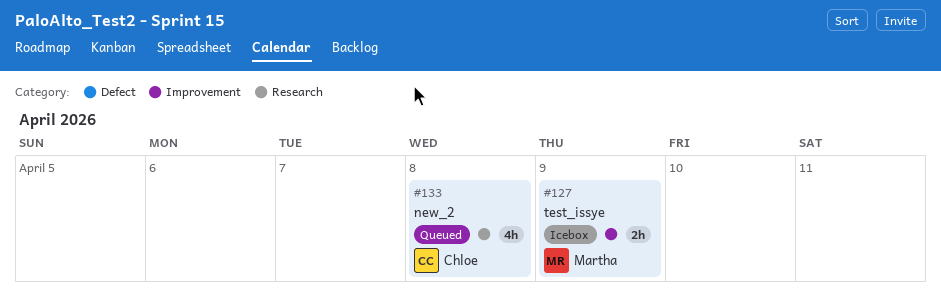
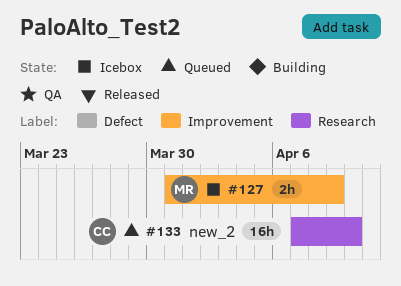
#133, estimate: 4h -> 16h
#133, due: Apr 8 -> Apr 10

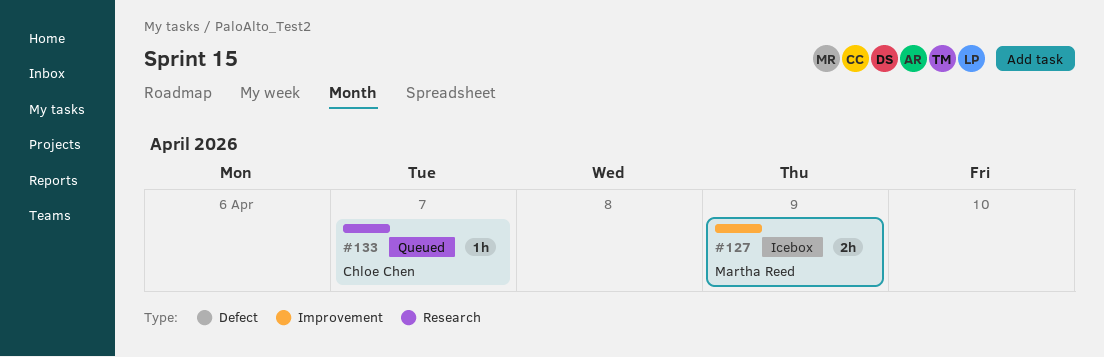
#133, estimate: 16h -> 1h
#133, due: Apr 10 -> Apr 7

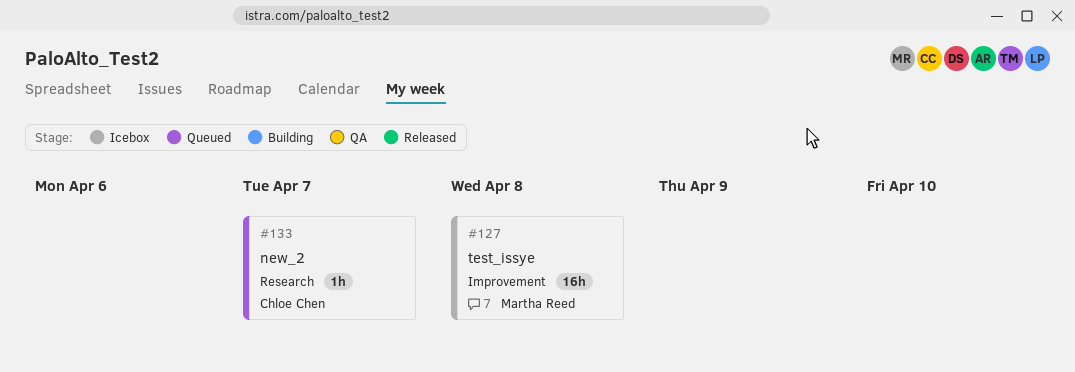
#127, estimate: 2h -> 16h
#127, due: Apr 9 -> Apr 8

